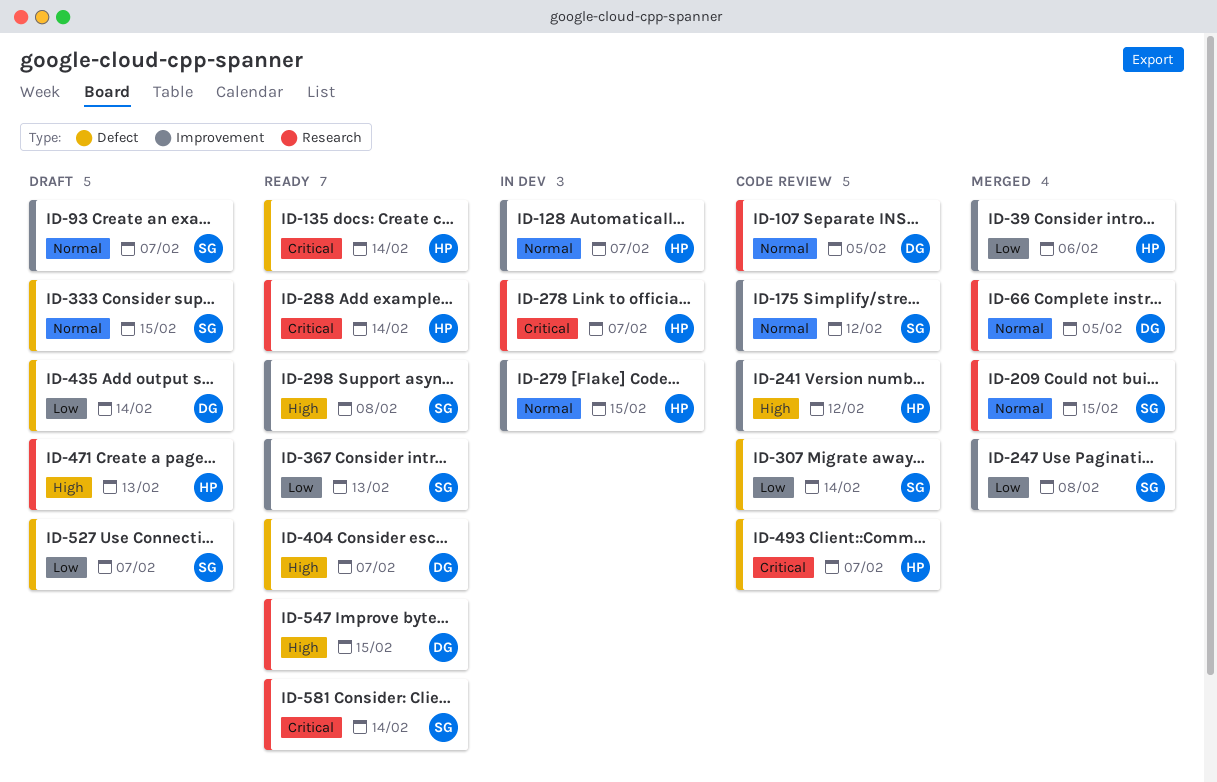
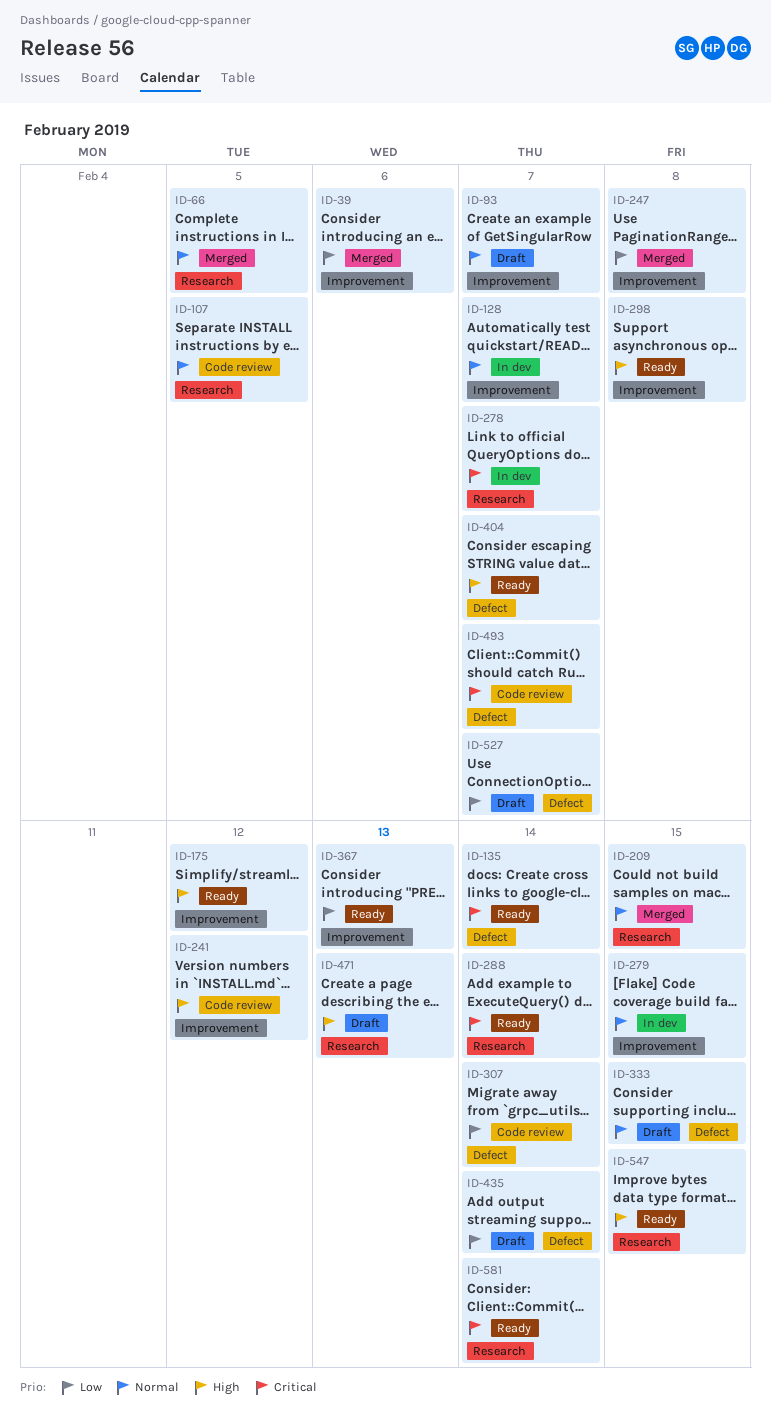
ID-175, status: Code review -> Ready
ID-175, priority: Normal -> High

